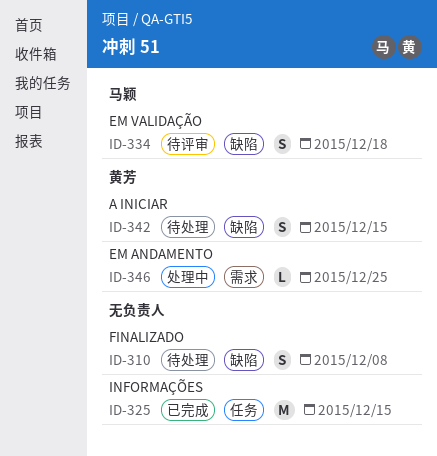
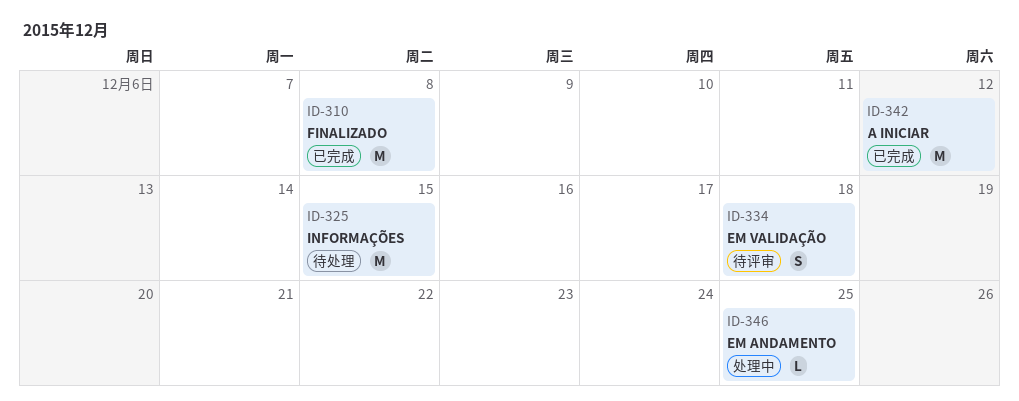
ID-310, status: 待处理 -> 已完成
ID-310, estimate: S -> M
ID-325, status: 已完成 -> 待处理
ID-342, status: 待处理 -> 已完成
ID-342, estimate: S -> M
ID-342, due: Dec 15 -> Dec 12

